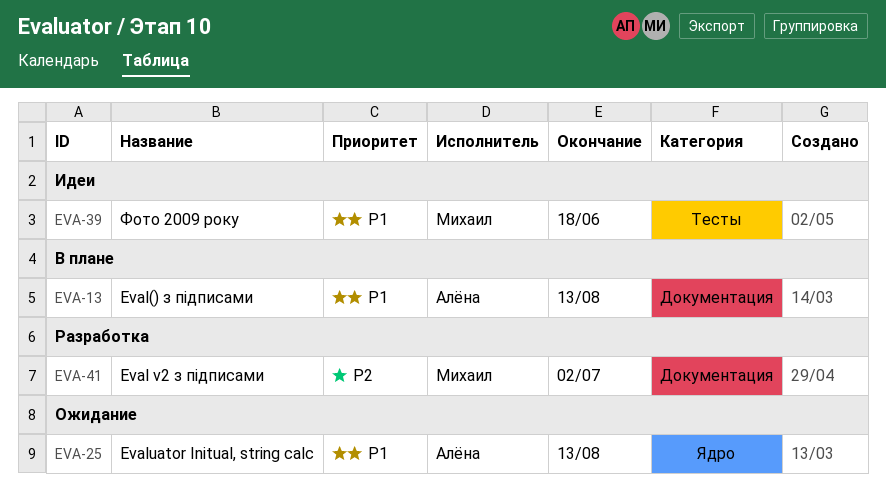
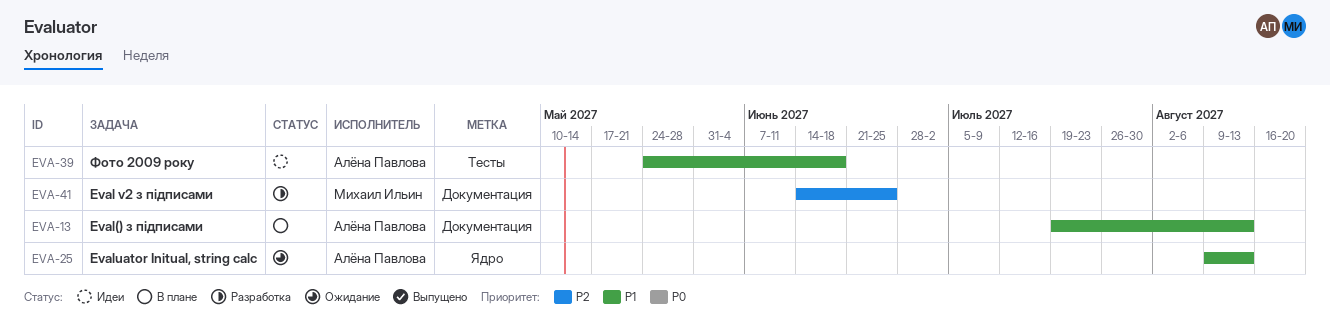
EVA-39, owner: Михаил Ильин -> Алёна Павлова
EVA-41, due: Jul 2 -> Jun 25

